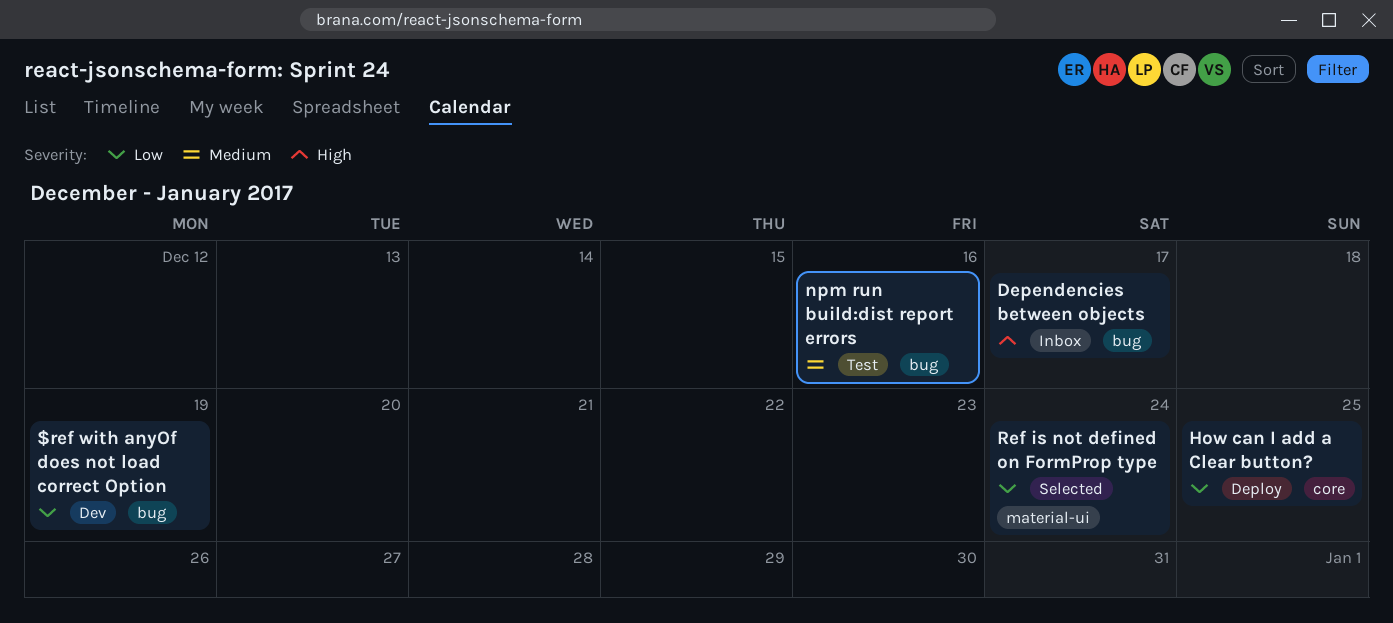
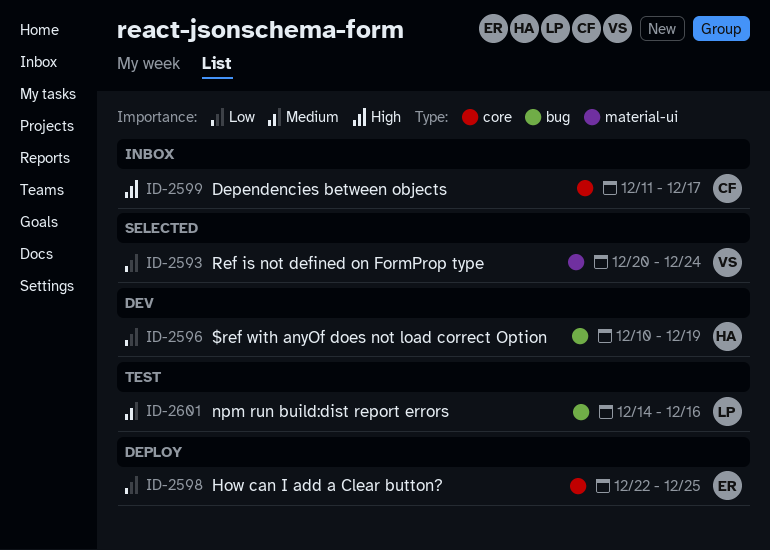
Dependencies between objects, label: bug -> core

